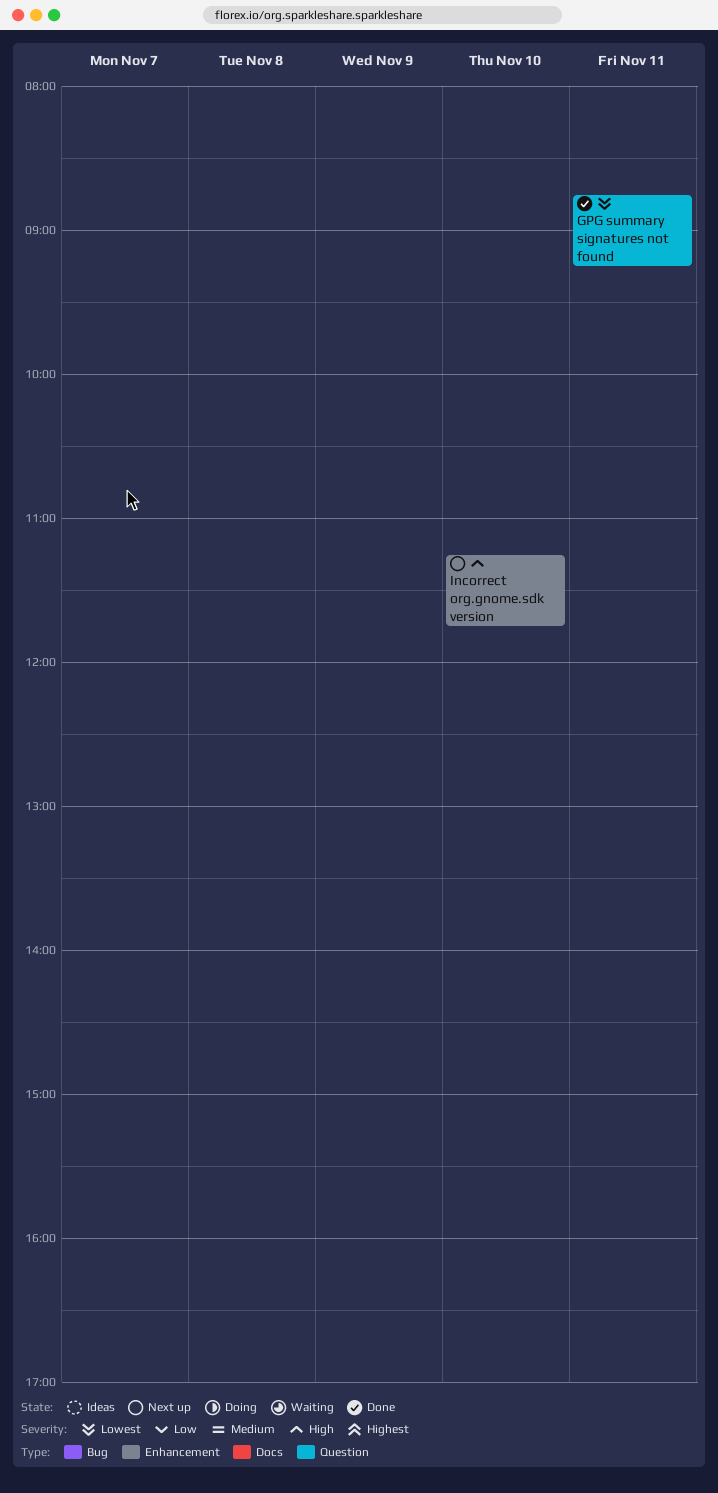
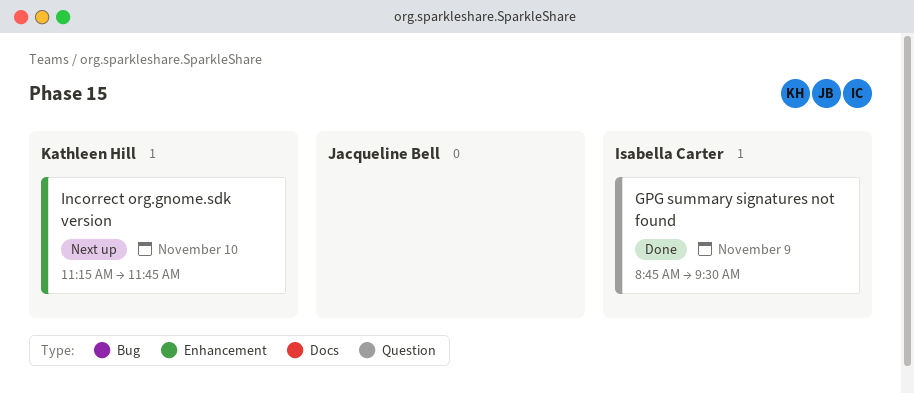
GPG summary signatures not found, day: Nov 11 -> Nov 9
GPG summary signatures not found, ends: 09:15 -> 09:30

